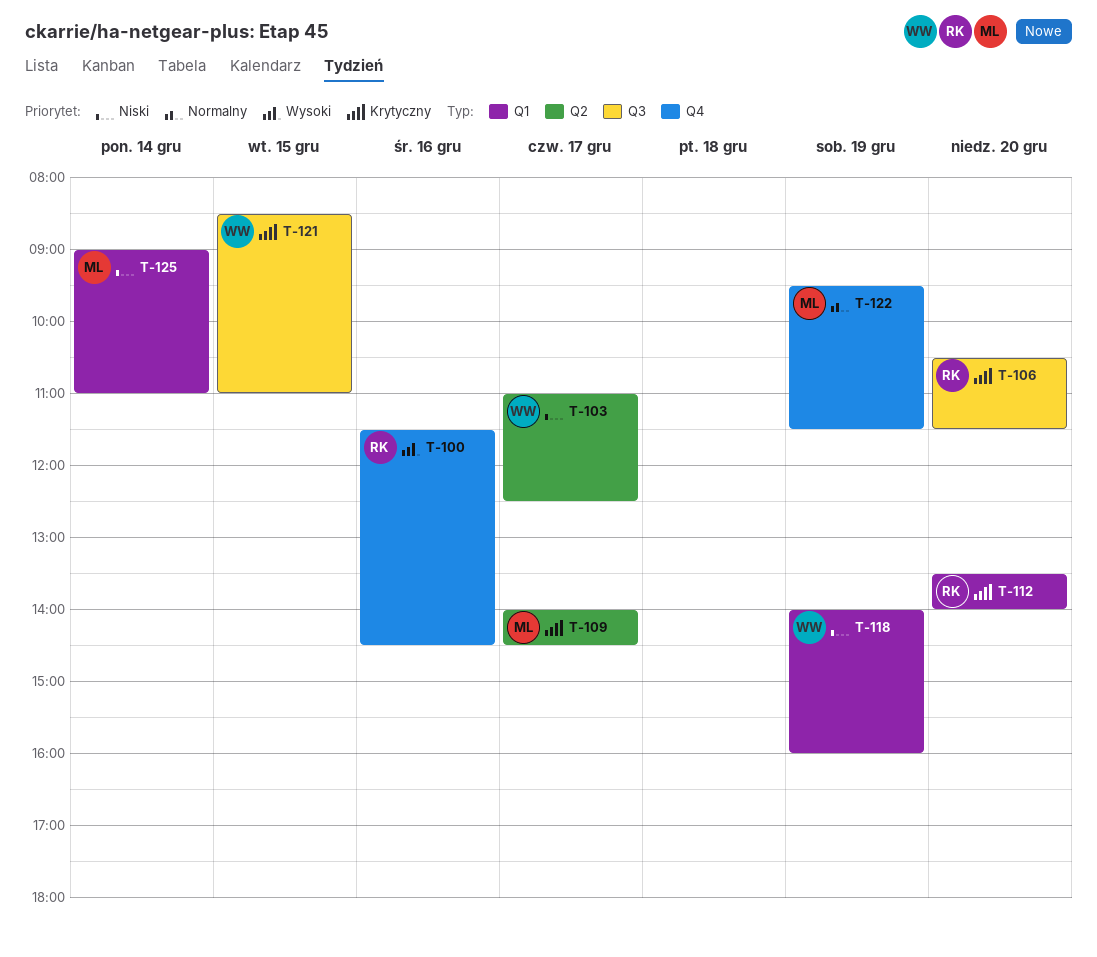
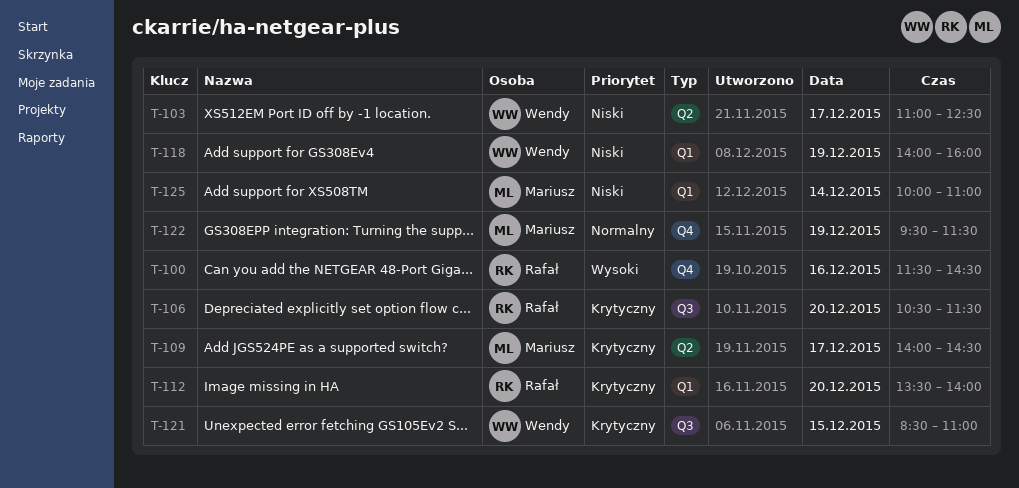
T-125, begins: 09:00 -> 10:00

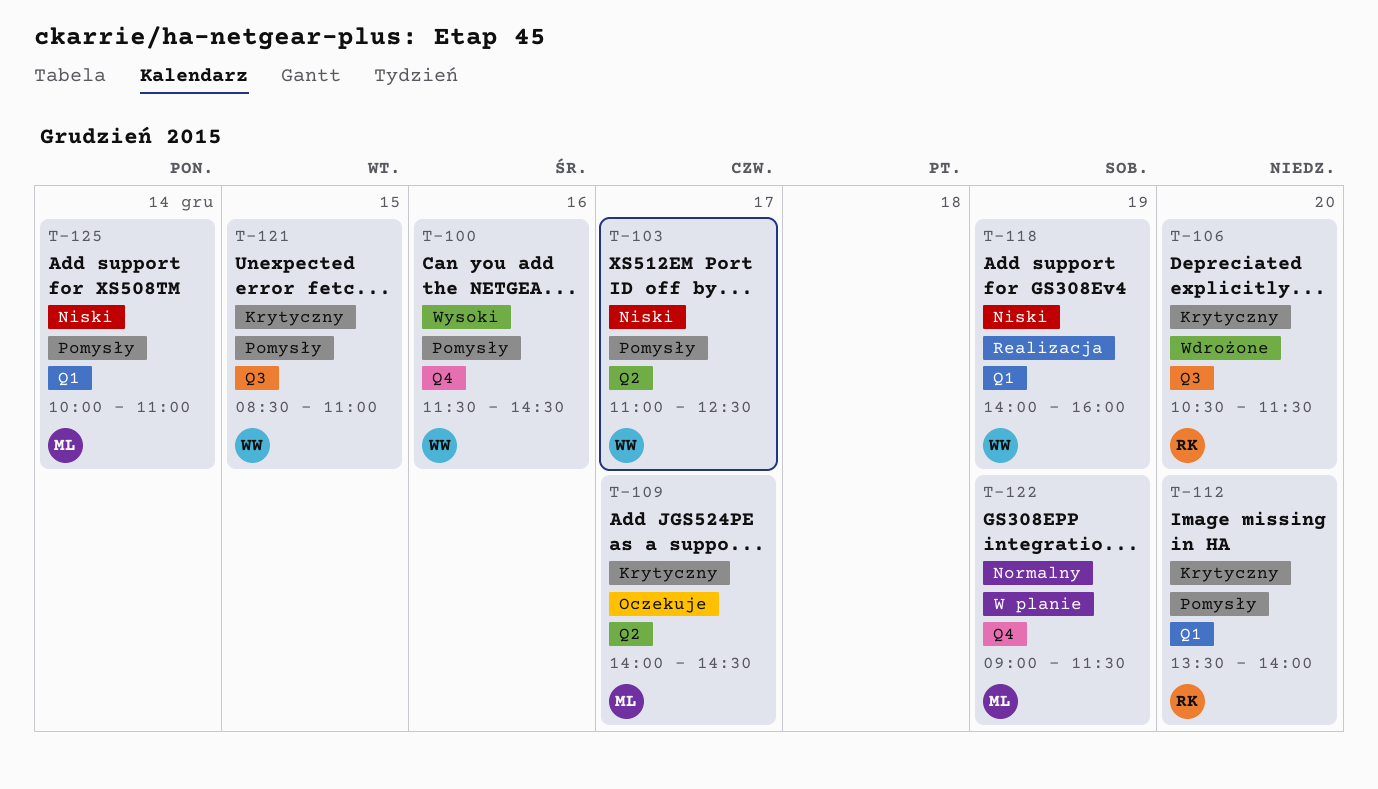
T-100, owner: Rafał -> Wendy
T-122, begins: 09:30 -> 09:00

